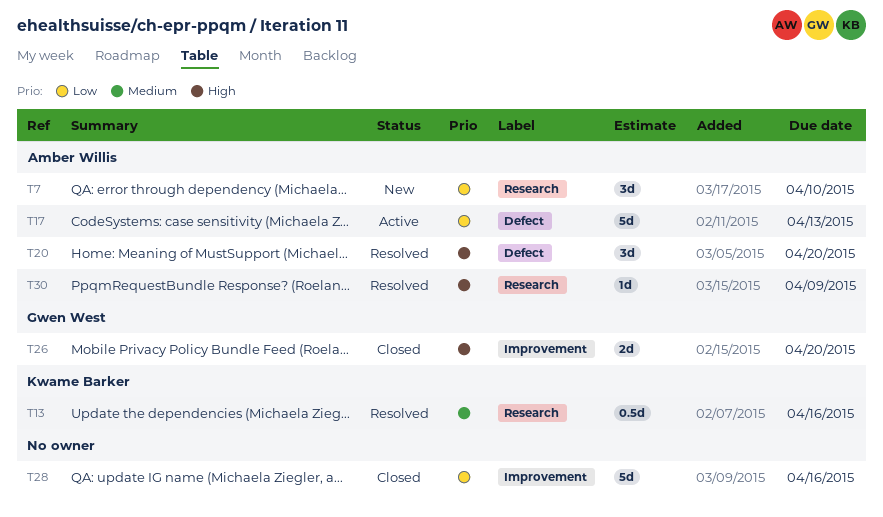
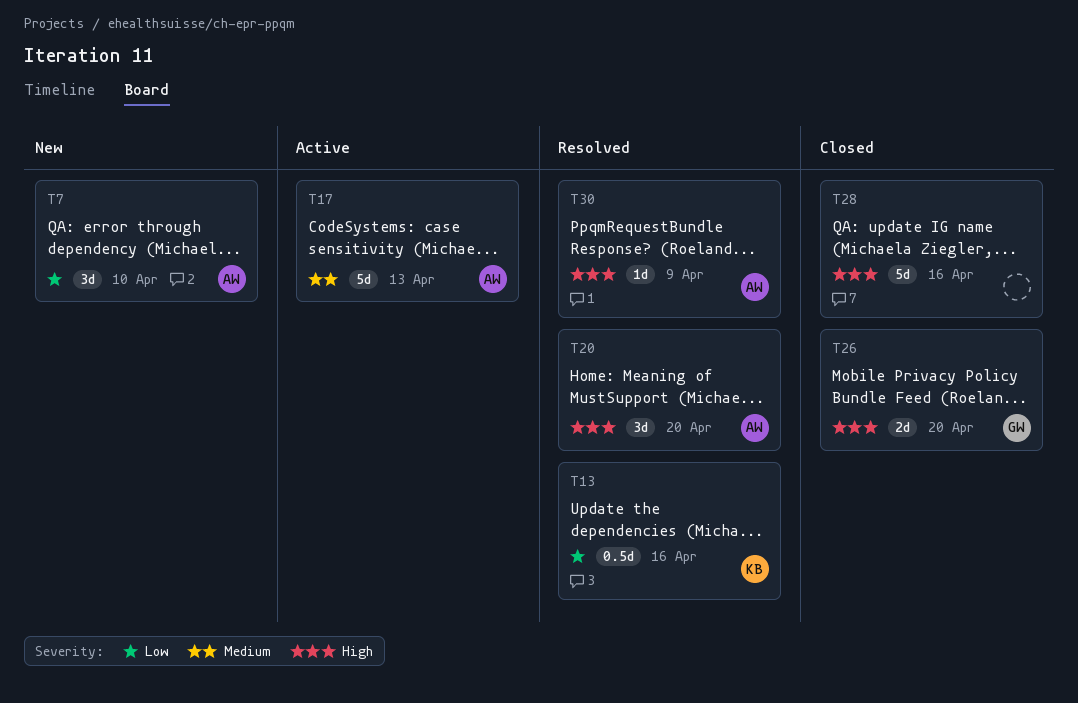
T13, priority: Medium -> Low
T17, priority: Low -> Medium
T28, priority: Low -> High

